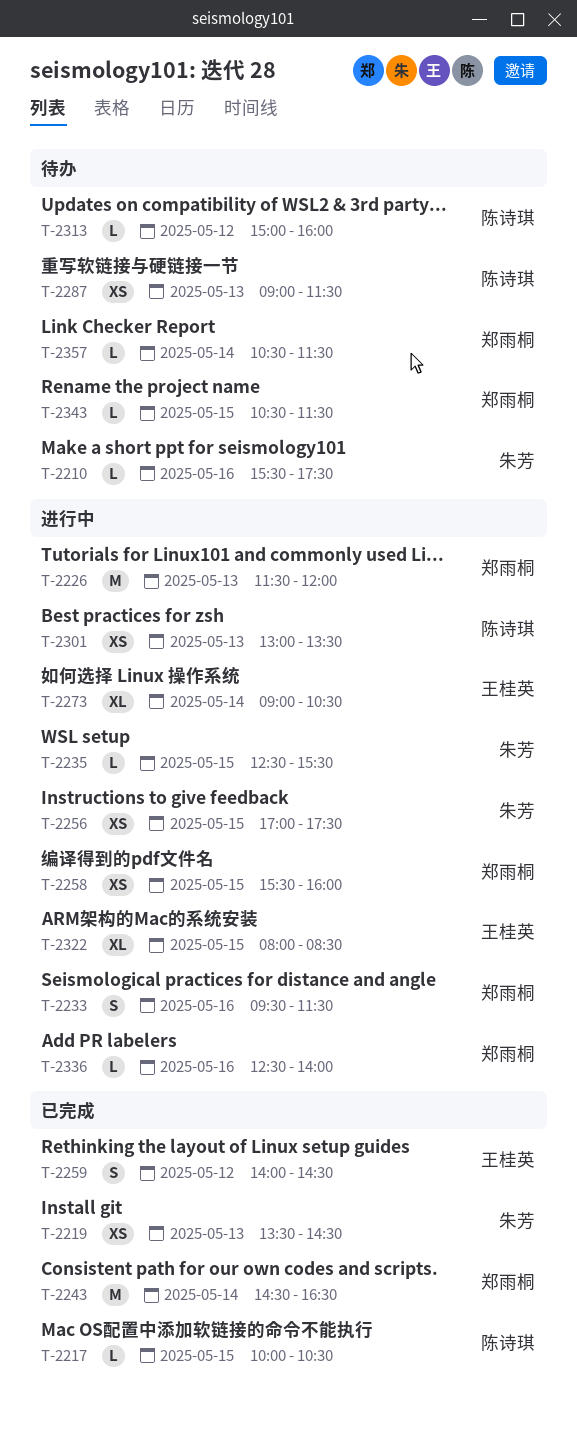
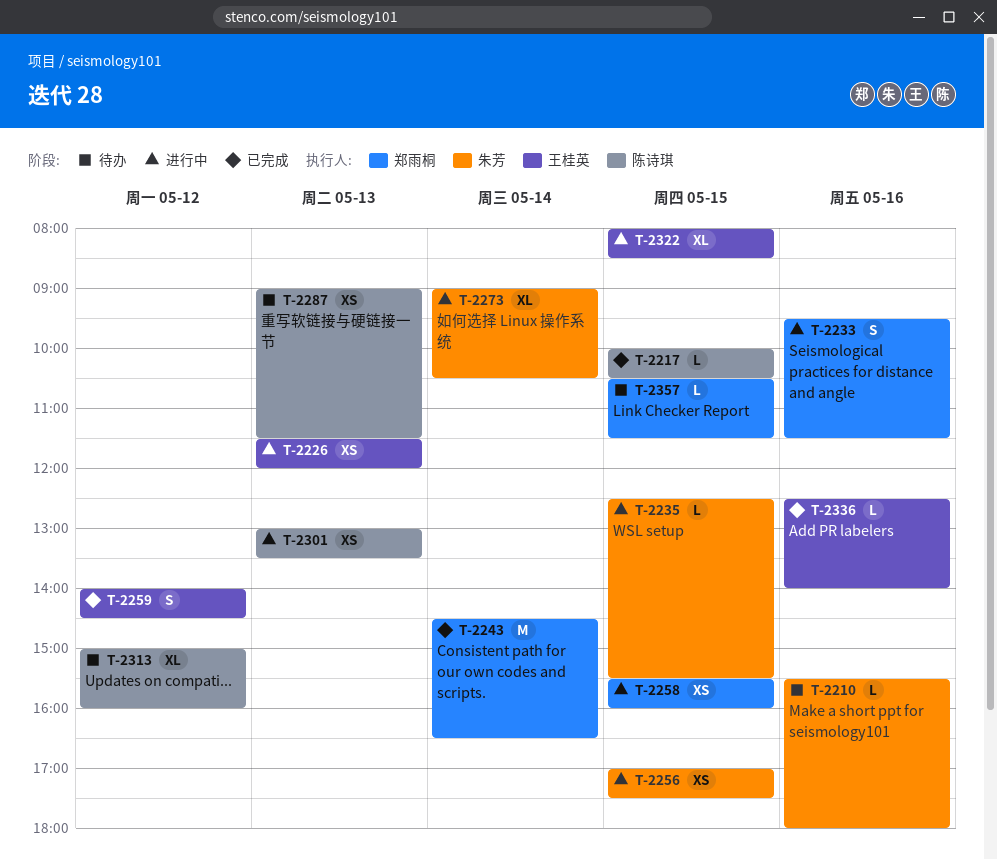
T-2210, ends: 17:30 -> 18:00
T-2219: present -> none
T-2226, owner: 郑雨桐 -> 王桂英
T-2226, estimate: M -> XS
T-2273, owner: 王桂英 -> 朱芳
T-2313, estimate: L -> XL
T-2336, status: 进行中 -> 已完成
T-2336, owner: 郑雨桐 -> 王桂英
T-2343: present -> none
T-2357, day: May 14 -> May 15

